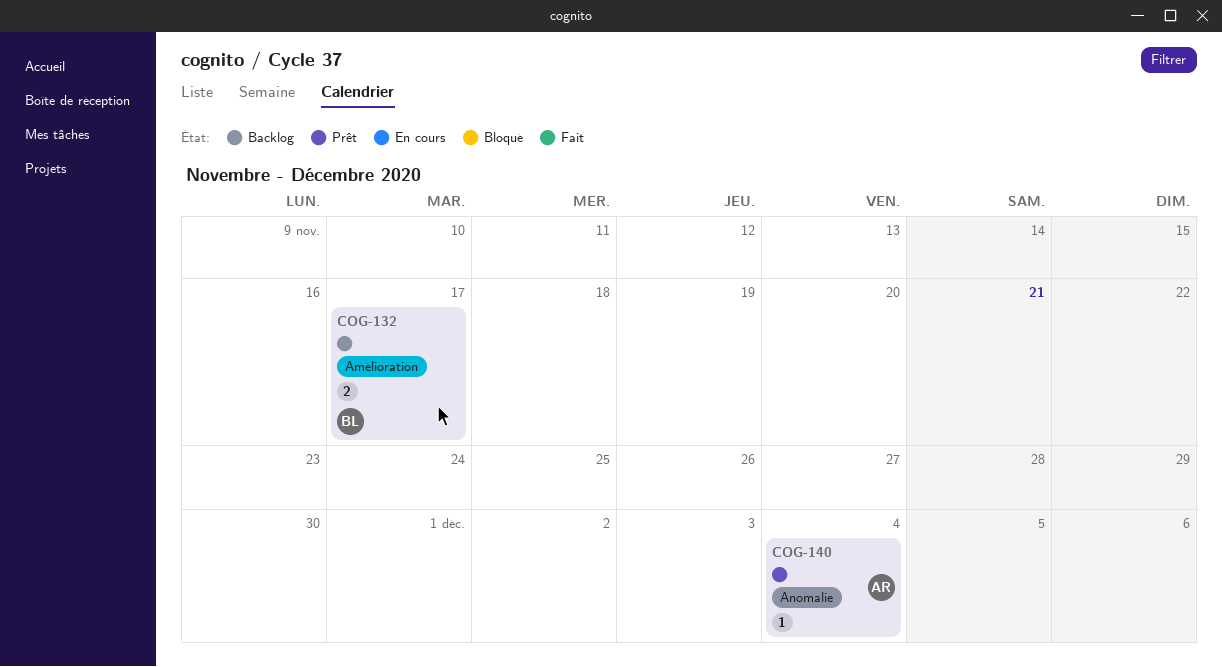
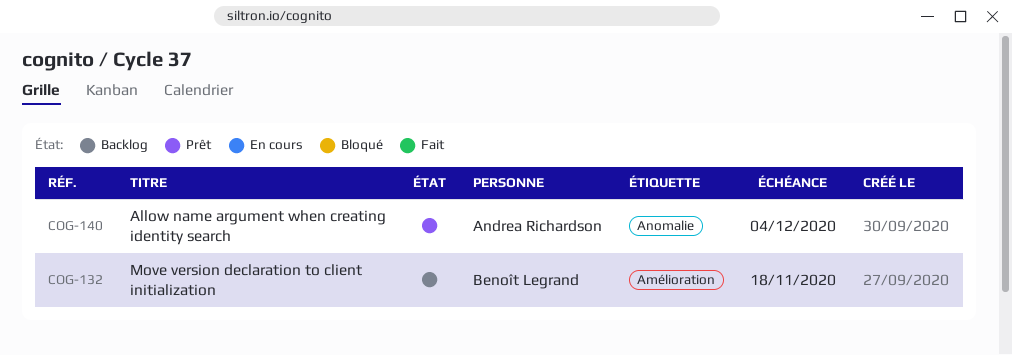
COG-132, due: Nov 17 -> Nov 18

